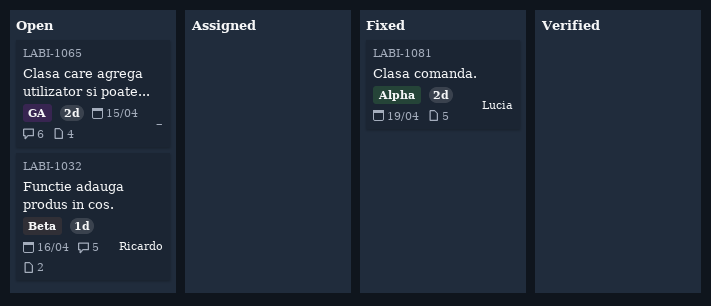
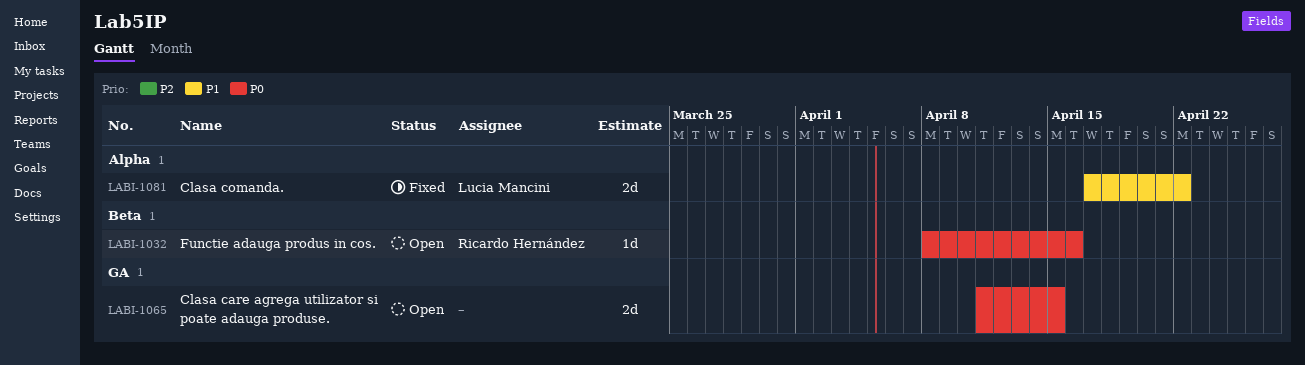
LABI-1081, due: Apr 19 -> Apr 22

